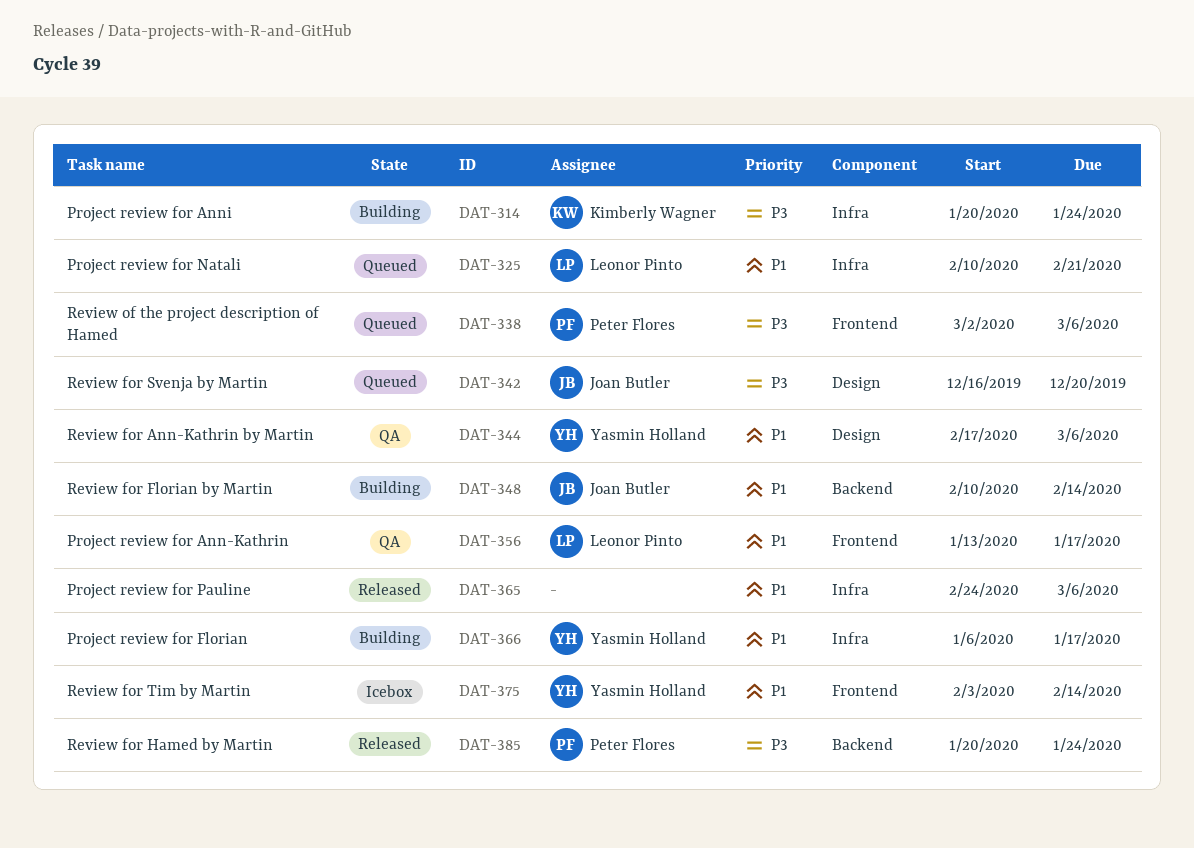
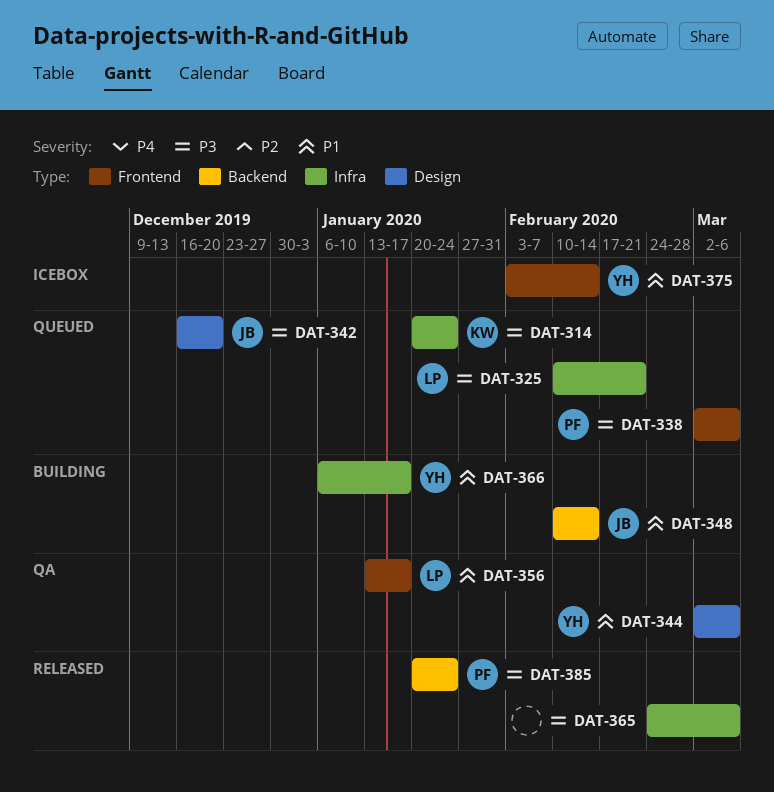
DAT-314, status: Building -> Queued
DAT-325, priority: P1 -> P3
DAT-344, start: Feb 17 -> Mar 2
DAT-365, priority: P1 -> P3

